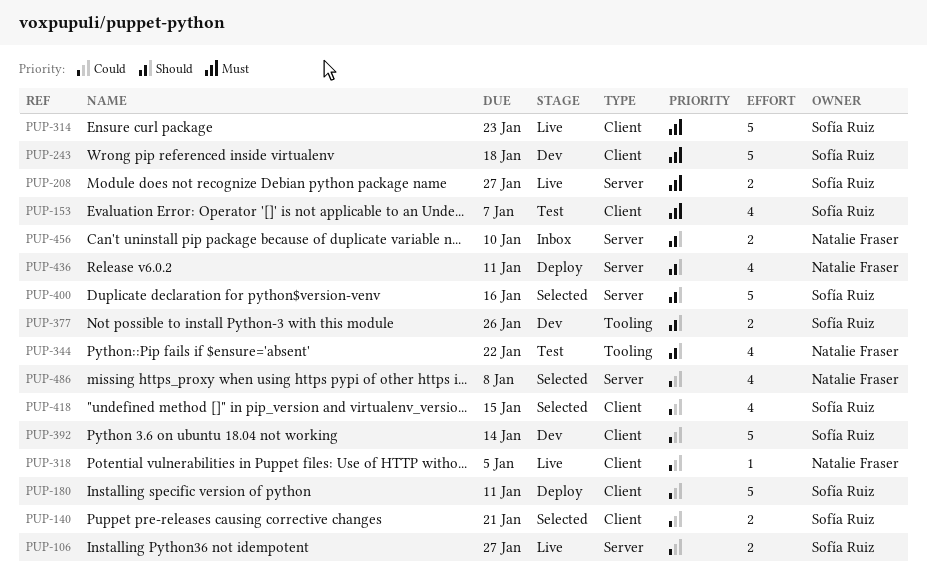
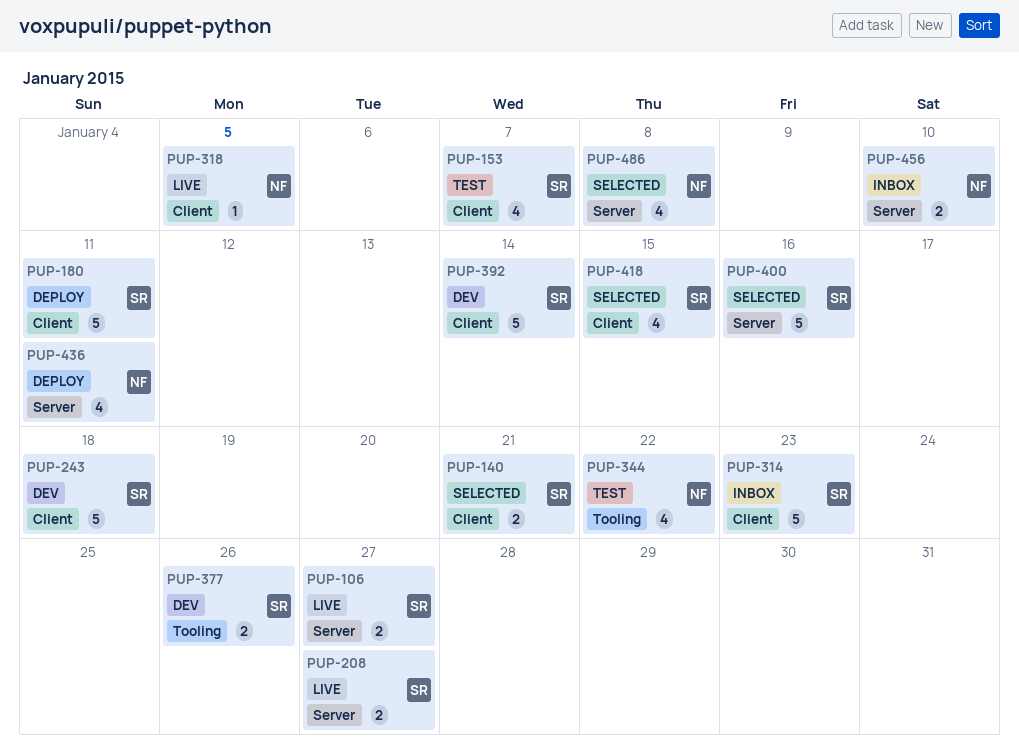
PUP-314, status: Live -> Inbox

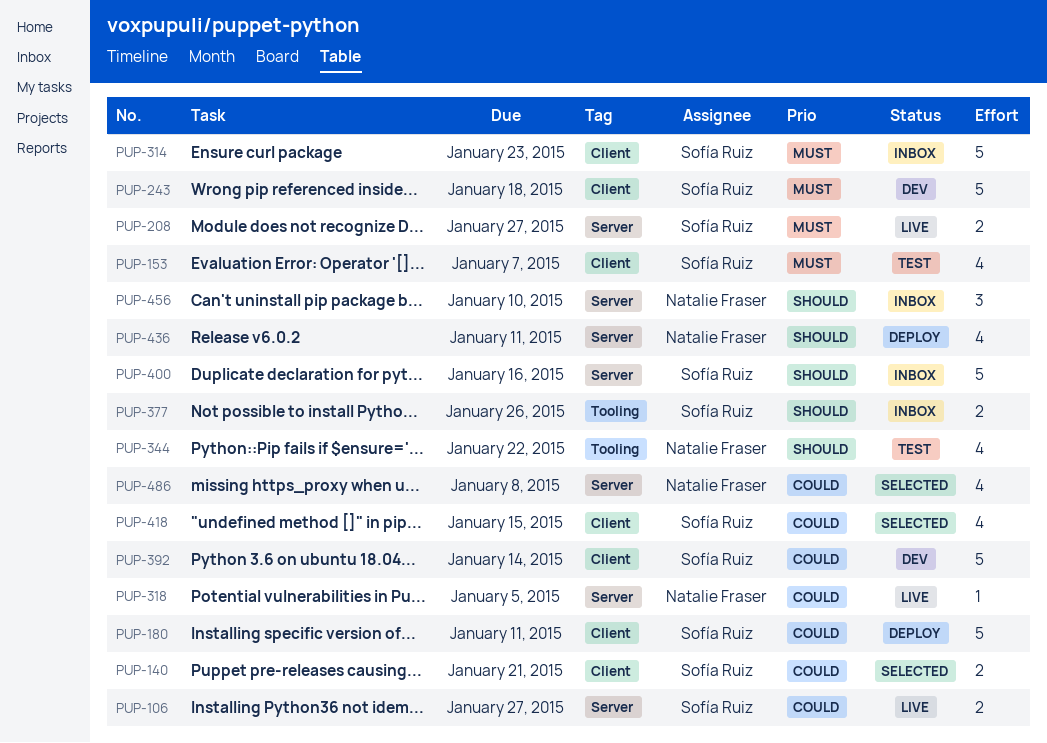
PUP-318, label: Client -> Server
PUP-377, status: Dev -> Inbox
PUP-400, status: Selected -> Inbox
PUP-456, estimate: 2 -> 3

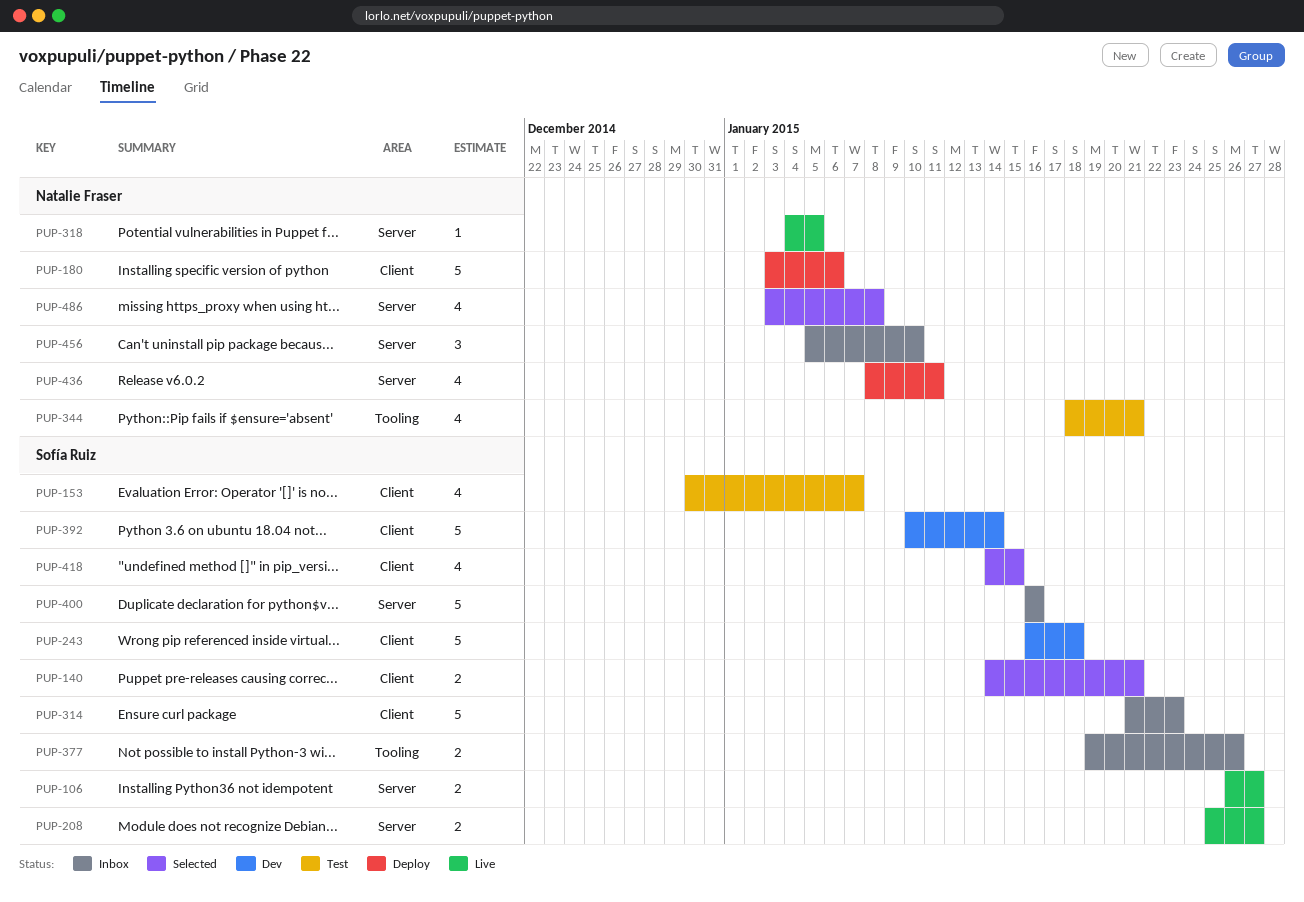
PUP-180, owner: Sofía Ruiz -> Natalie Fraser
PUP-180, due: Jan 11 -> Jan 6
PUP-344, due: Jan 22 -> Jan 21

